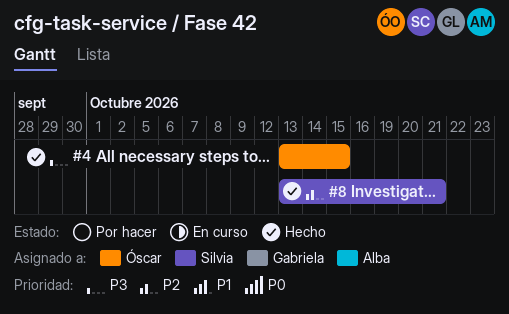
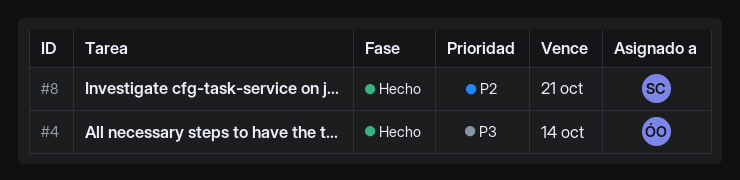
#4, due: Oct 15 -> Oct 14

